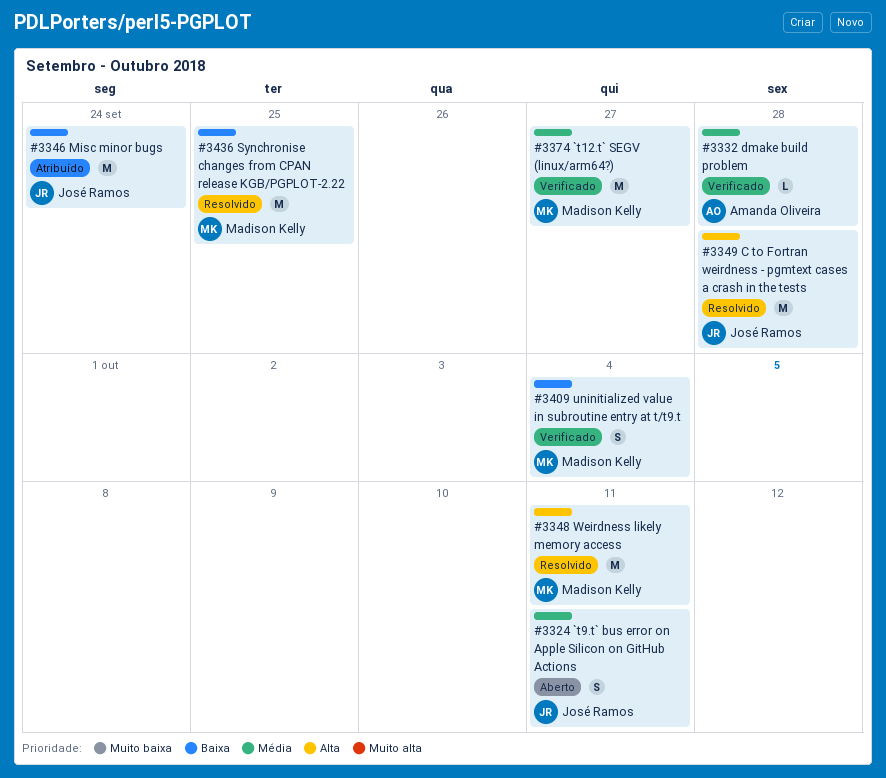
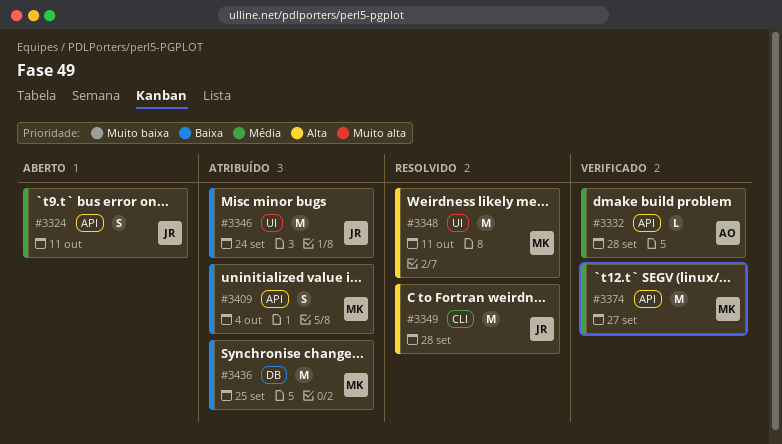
#3409, status: Verificado -> Atribuído
#3436, status: Resolvido -> Atribuído

